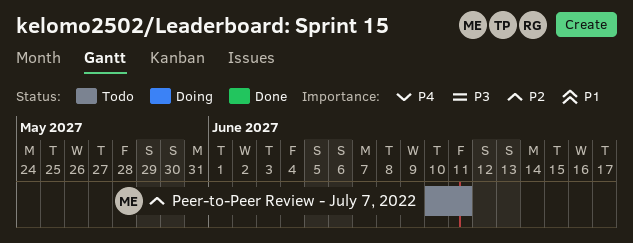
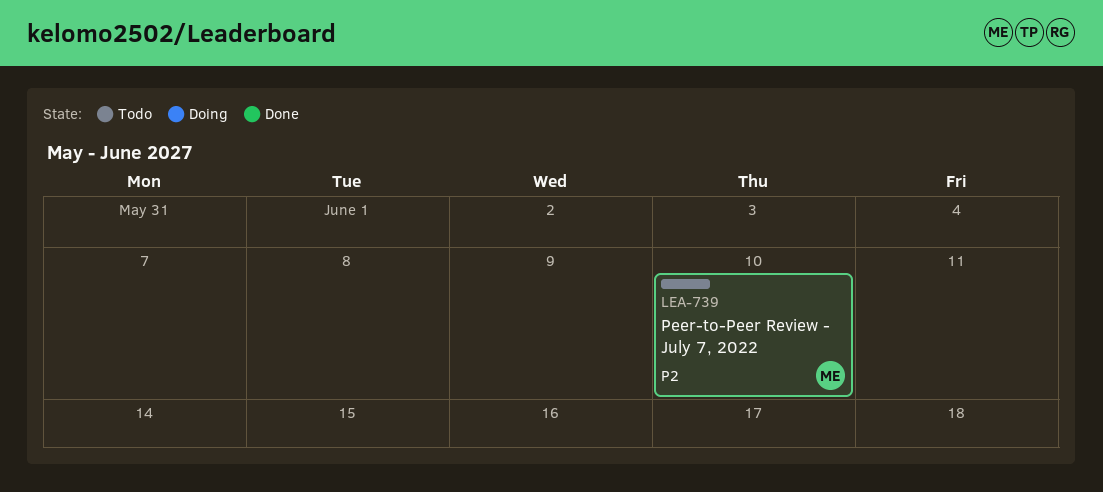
Peer-to-Peer Review - July 7, 2022, due: Jun 11 -> Jun 10

